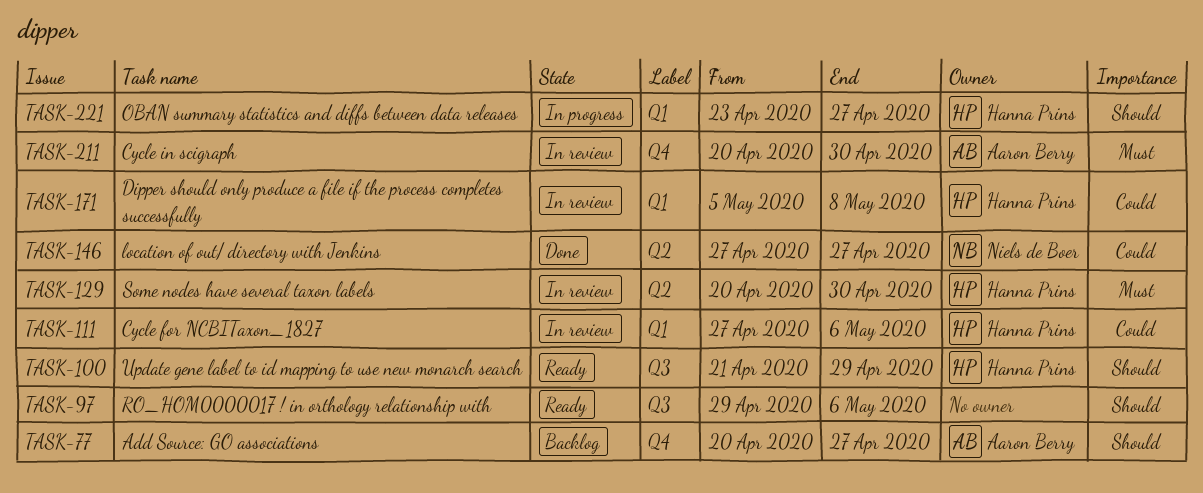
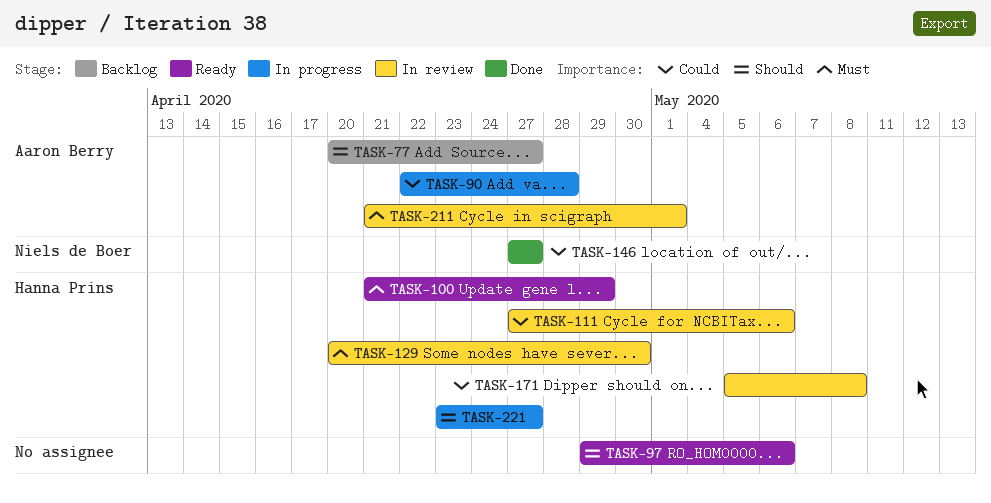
TASK-90: none -> present
TASK-100, priority: Should -> Must
TASK-211, start: Apr 20 -> Apr 21
TASK-211, due: Apr 30 -> May 1

